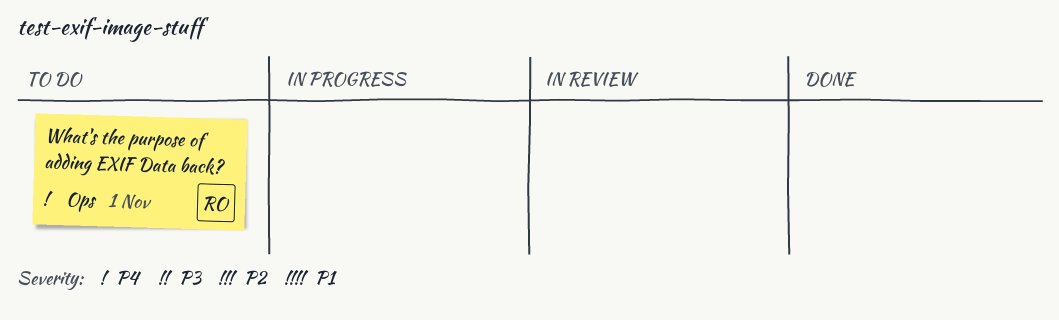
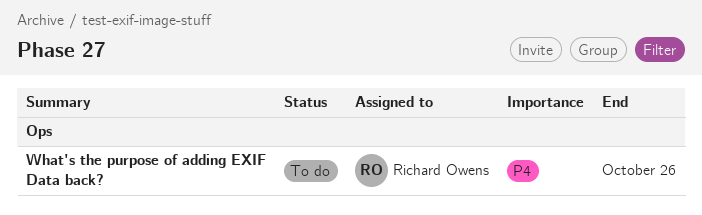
What's the purpose of adding EXIF Data back?, due: Nov 1 -> Oct 26

